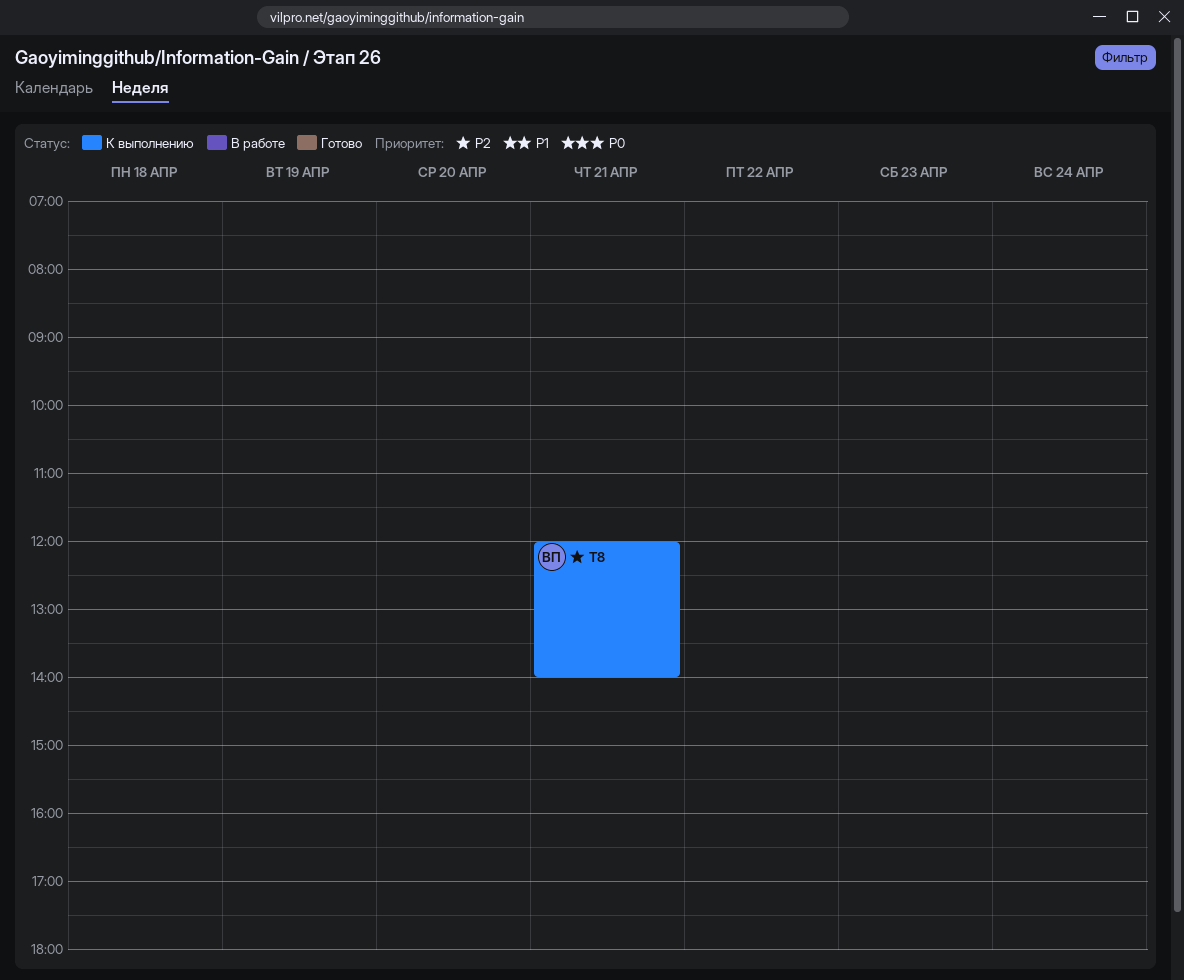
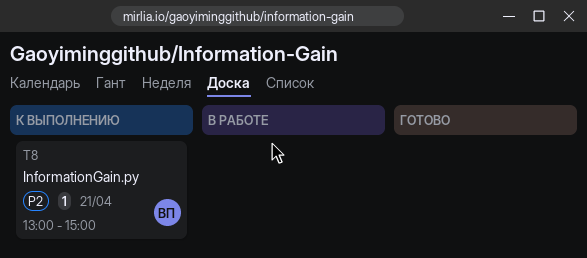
T8, begins: 12:00 -> 13:00
T8, ends: 14:00 -> 15:00

